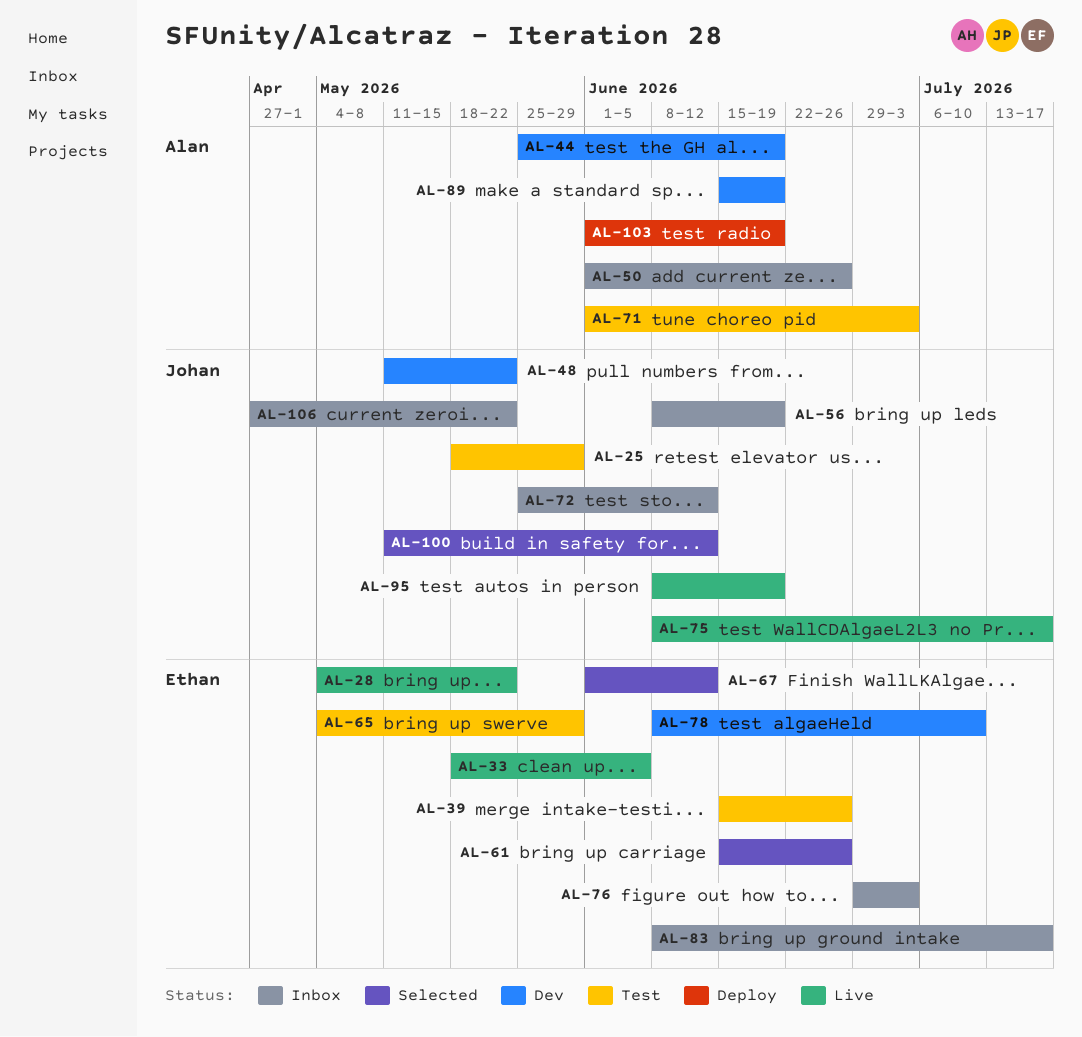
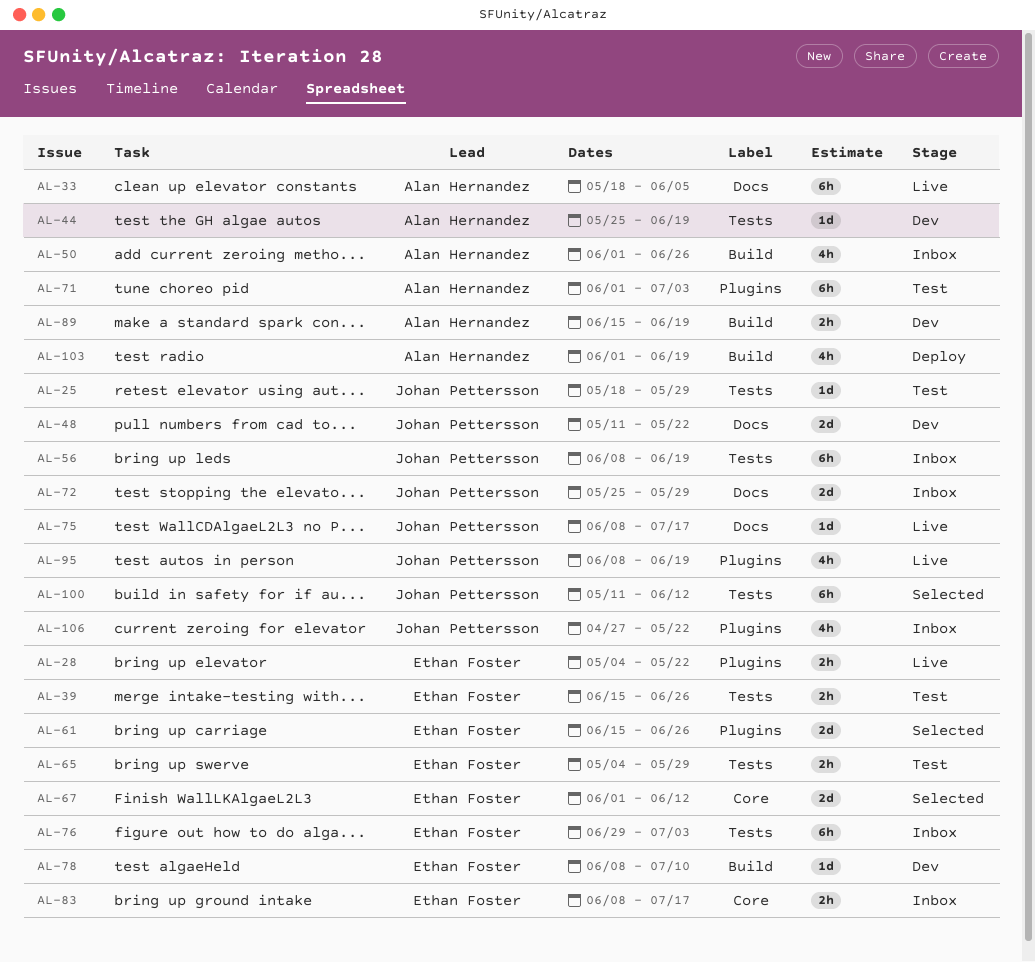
AL-33, owner: Ethan Foster -> Alan Hernandez
AL-72, due: Jun 12 -> May 29

